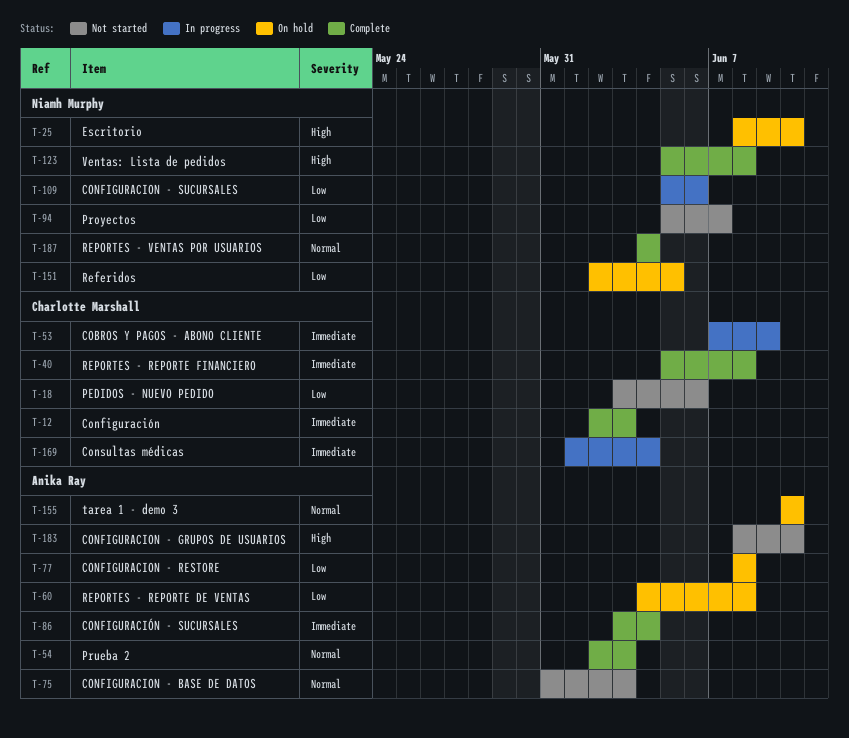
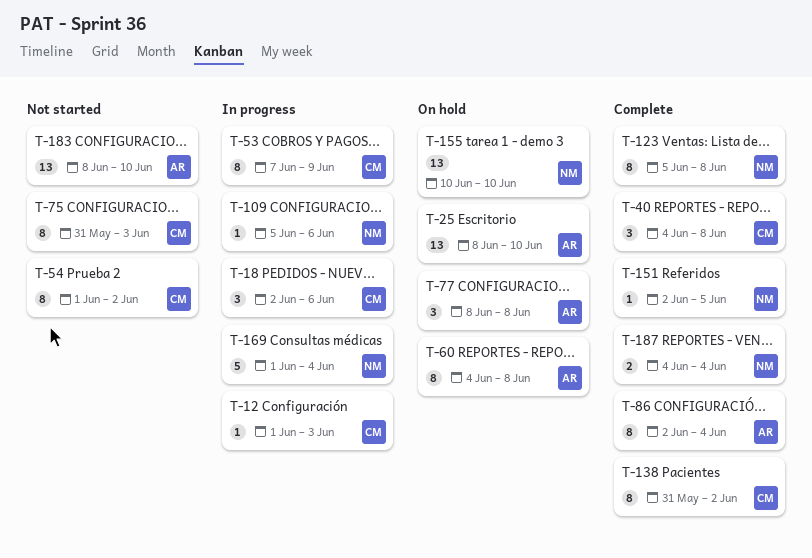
T-12, status: Complete -> In progress
T-12, start: Jun 2 -> Jun 1
T-18, status: Not started -> In progress
T-18, start: Jun 3 -> Jun 2
T-25, owner: Niamh Murphy -> Anika Ray
T-40, start: Jun 5 -> Jun 4
T-54, status: Complete -> Not started
T-54, owner: Anika Ray -> Charlotte Marshall
T-54, start: Jun 2 -> Jun 1
T-54, due: Jun 3 -> Jun 2
T-75, owner: Anika Ray -> Charlotte Marshall
T-86, start: Jun 3 -> Jun 2
T-94: present -> none
T-138: none -> present
T-151, status: On hold -> Complete
T-155, owner: Anika Ray -> Niamh Murphy
T-169, owner: Charlotte Marshall -> Niamh Murphy

